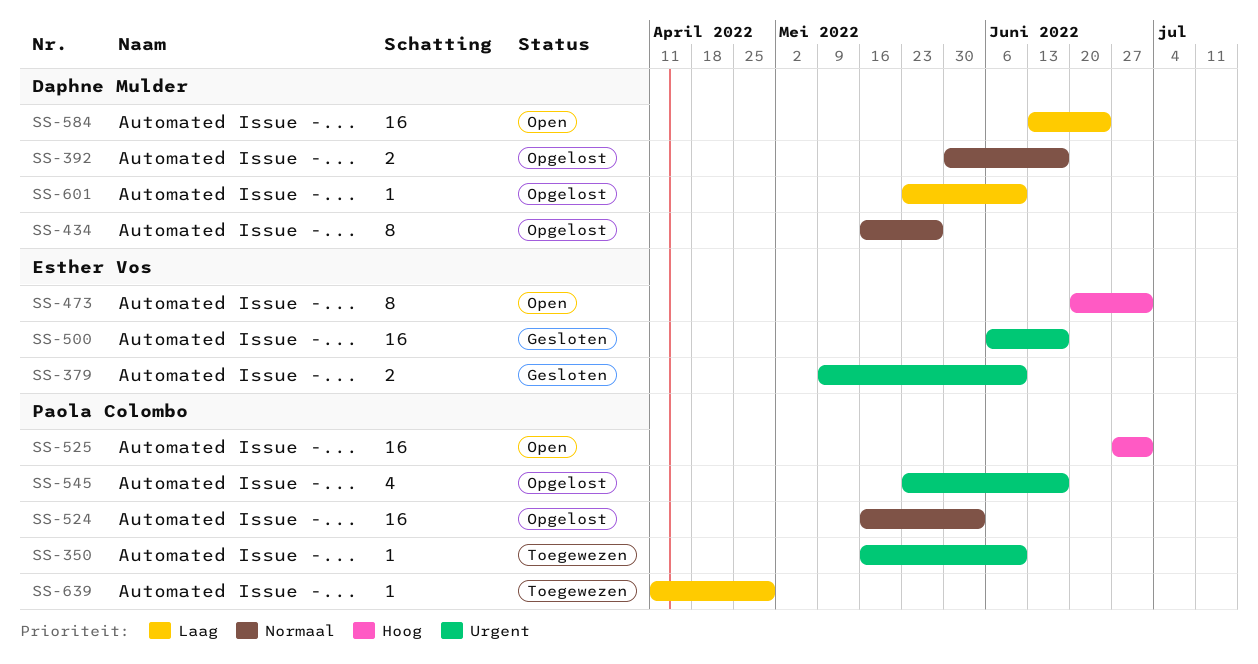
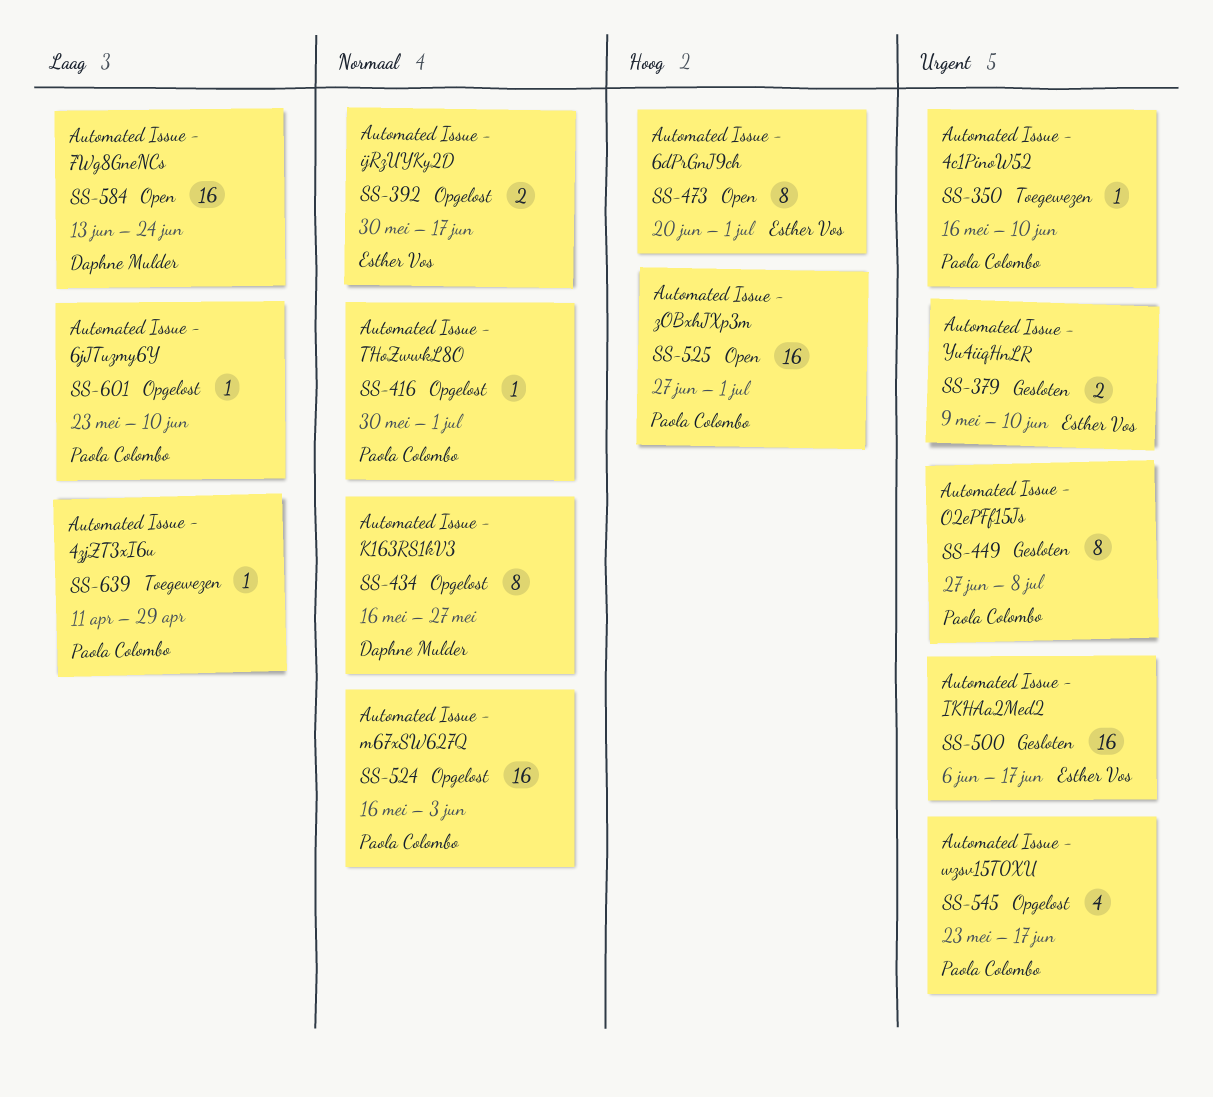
SS-392, owner: Daphne Mulder -> Esther Vos
SS-416: none -> present
SS-449: none -> present
SS-601, owner: Daphne Mulder -> Paola Colombo

